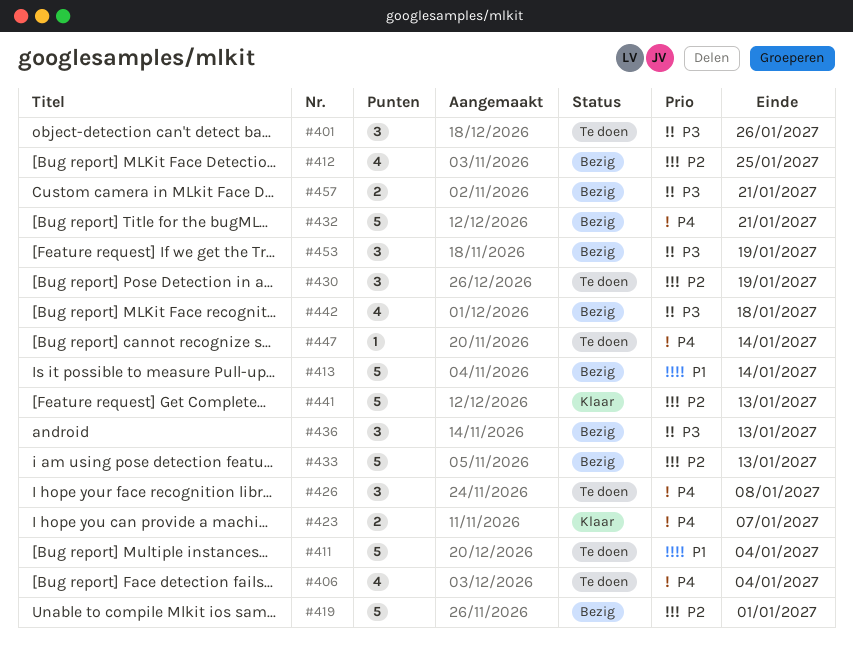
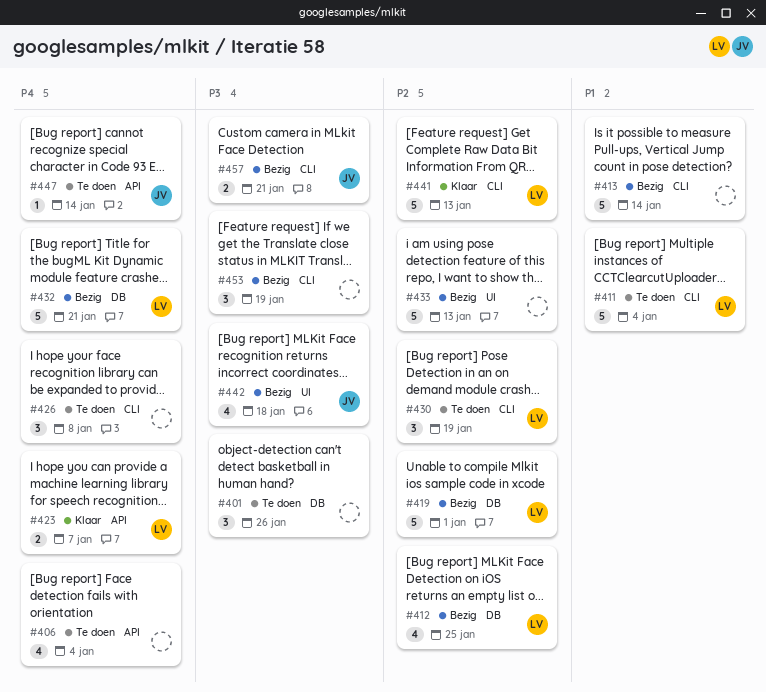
#436: present -> none

